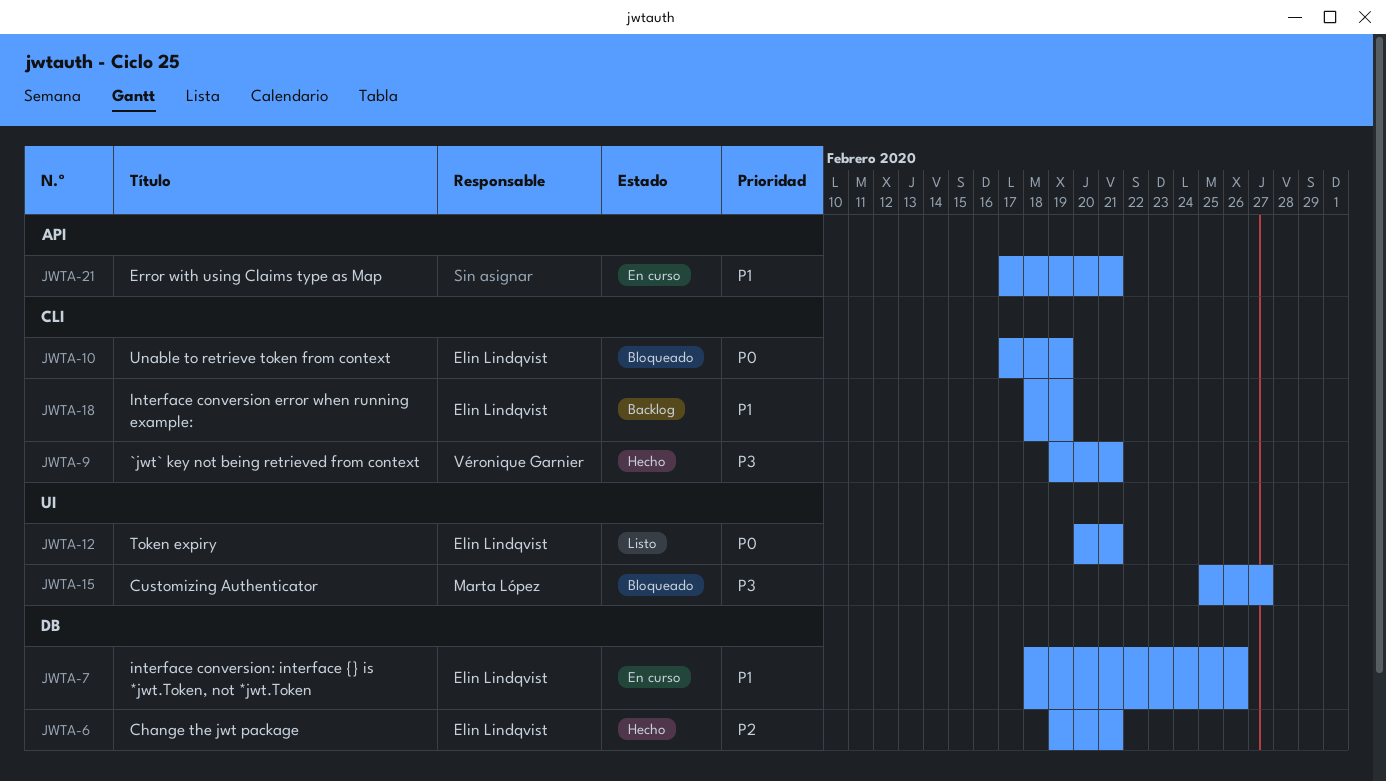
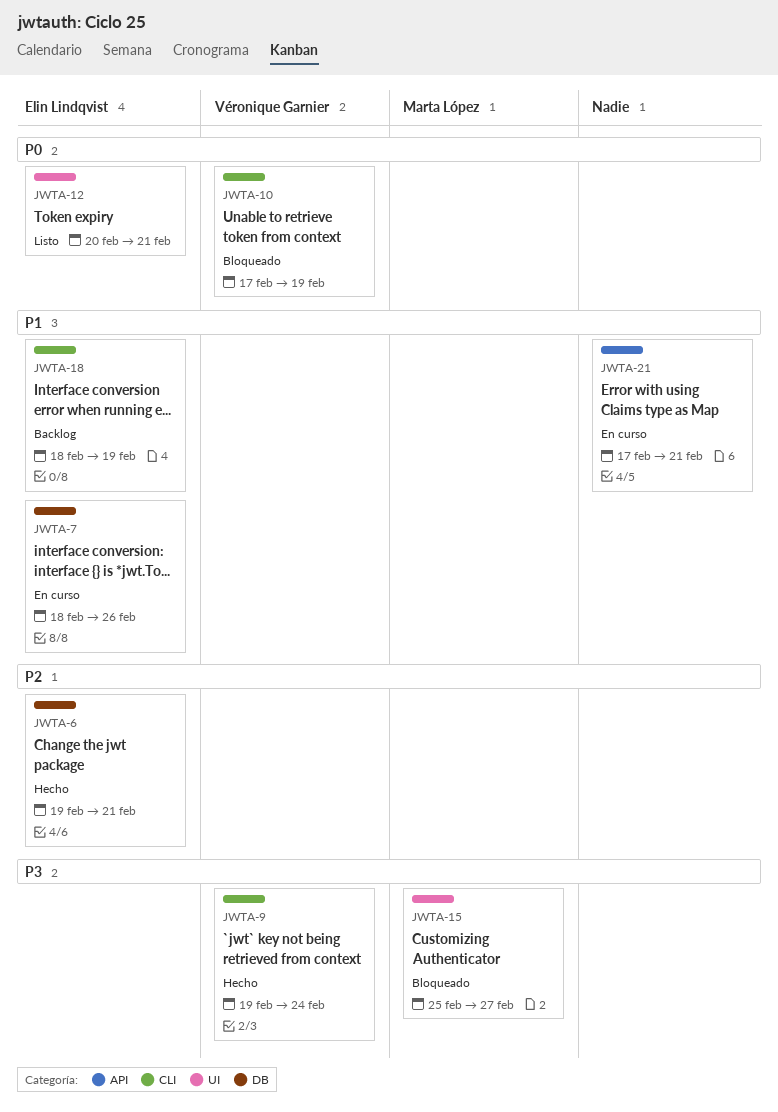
JWTA-9, due: Feb 21 -> Feb 24
JWTA-10, owner: Elin Lindqvist -> Véronique Garnier

